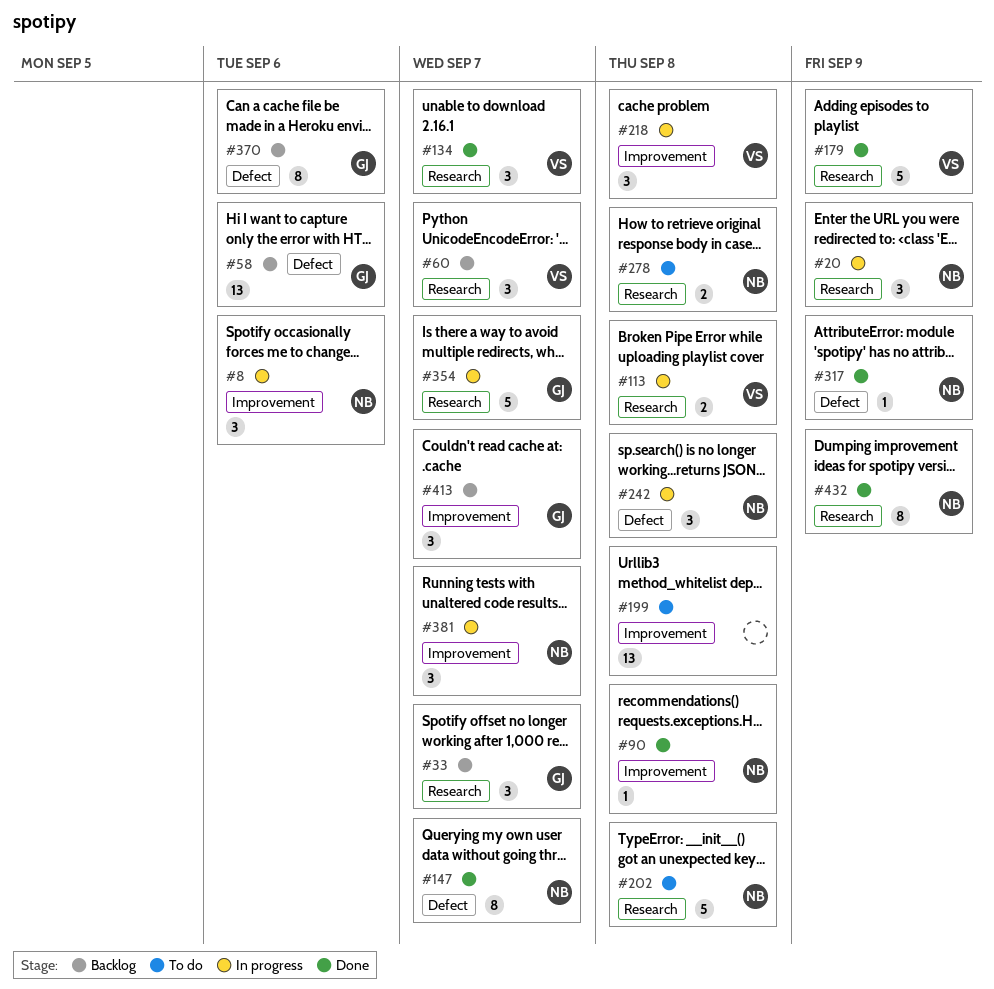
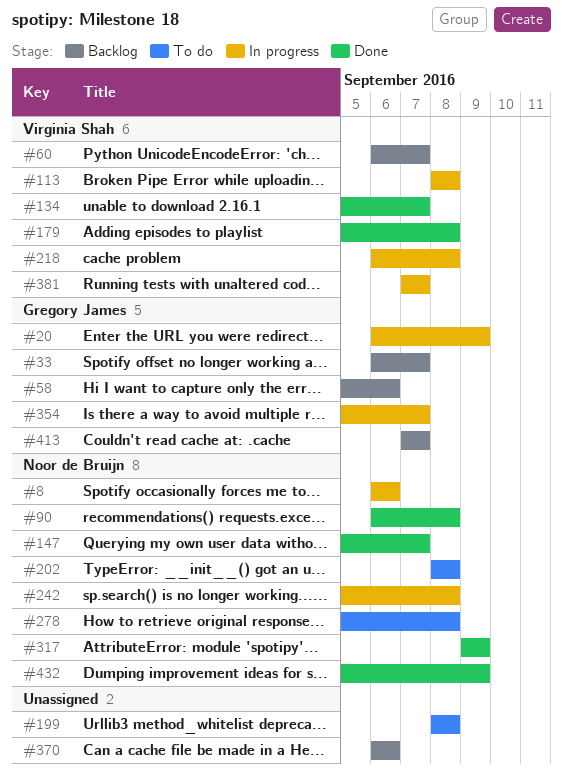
#20, owner: Noor de Bruijn -> Gregory James
#179, due: Sep 9 -> Sep 8
#370, owner: Gregory James -> none
#381, owner: Noor de Bruijn -> Virginia Shah

